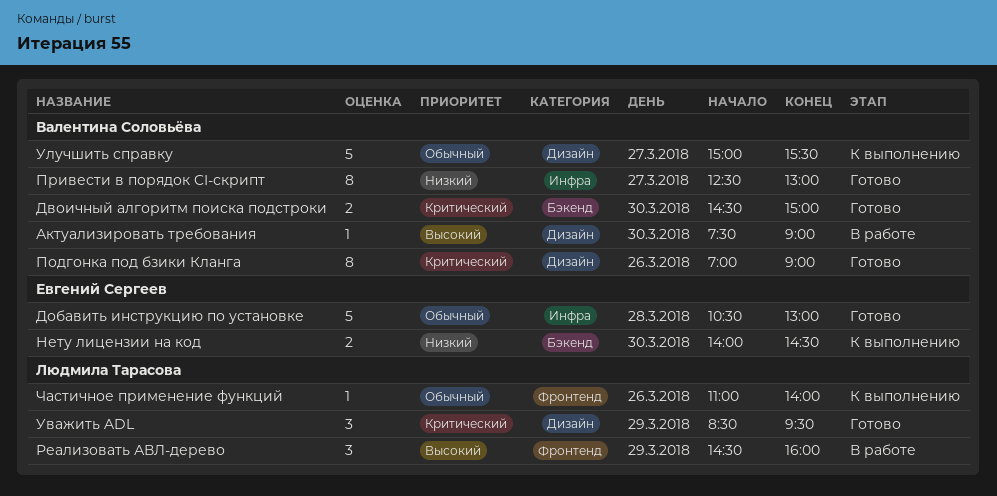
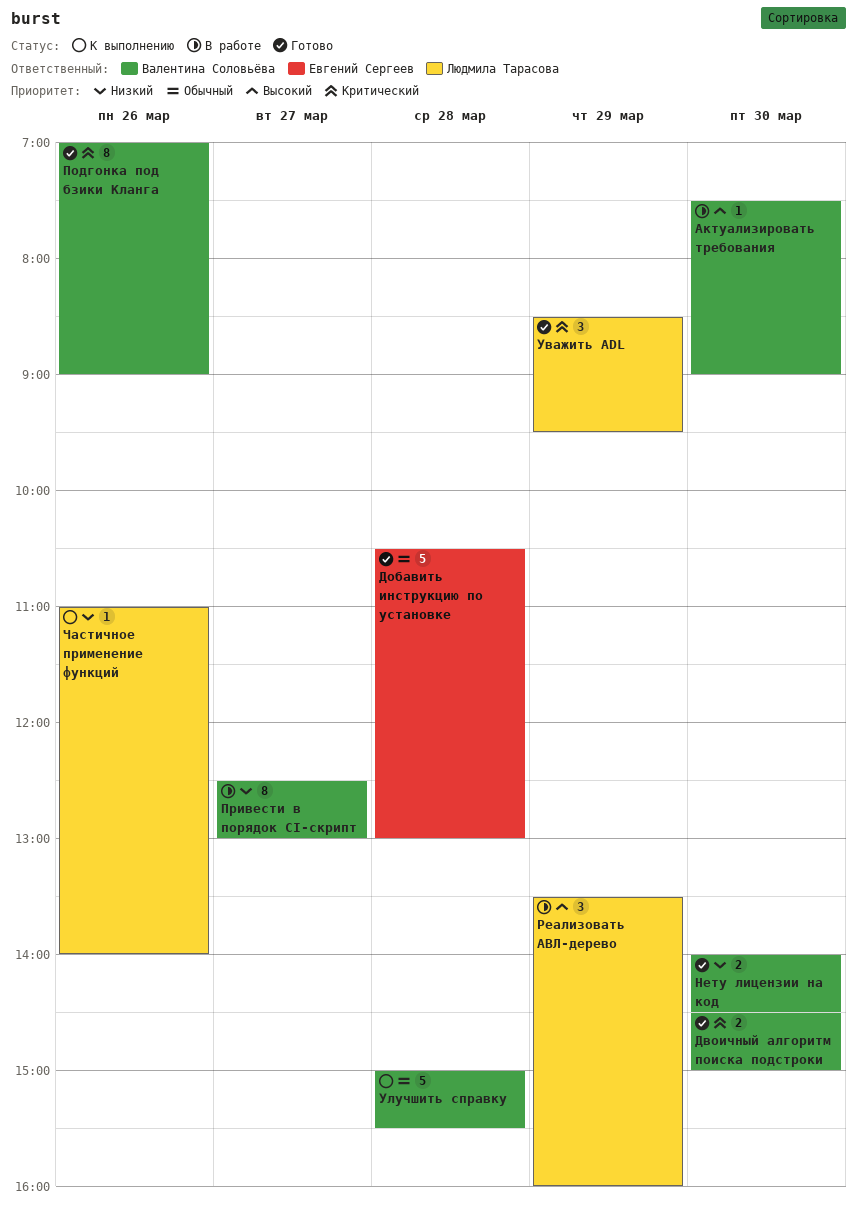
Нету лицензии на код, status: К выполнению -> Готово
Нету лицензии на код, owner: Евгений Сергеев -> Валентина Соловьёва
Привести в порядок CI-скрипт, status: Готово -> В работе
Реализовать АВЛ-дерево, begins: 14:30 -> 13:30
Улучшить справку, day: Mar 27 -> Mar 28
Частичное применение функций, priority: Обычный -> Низкий

